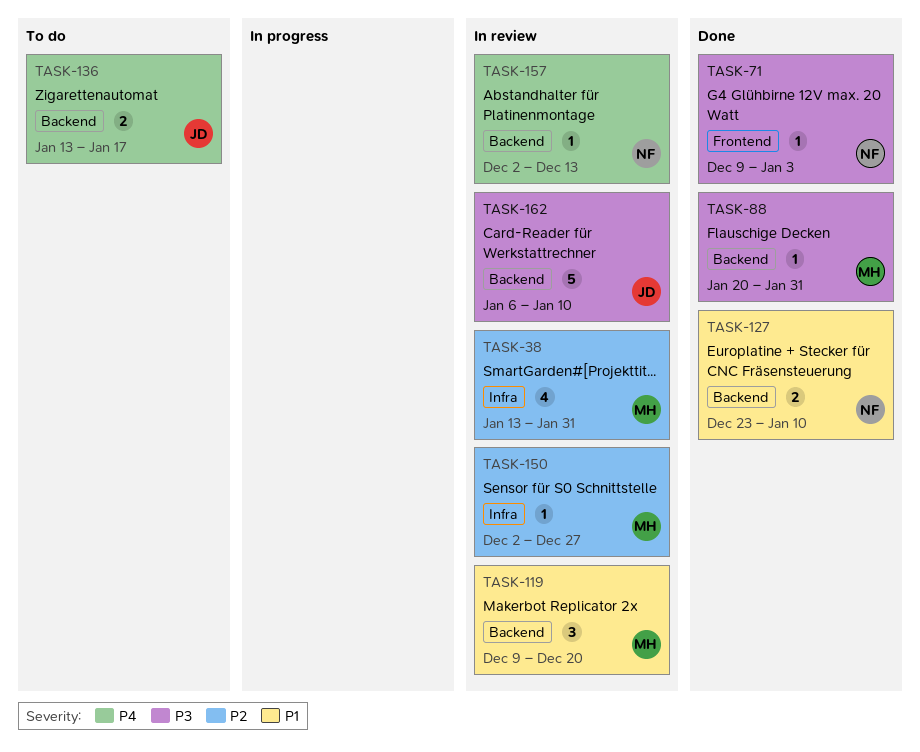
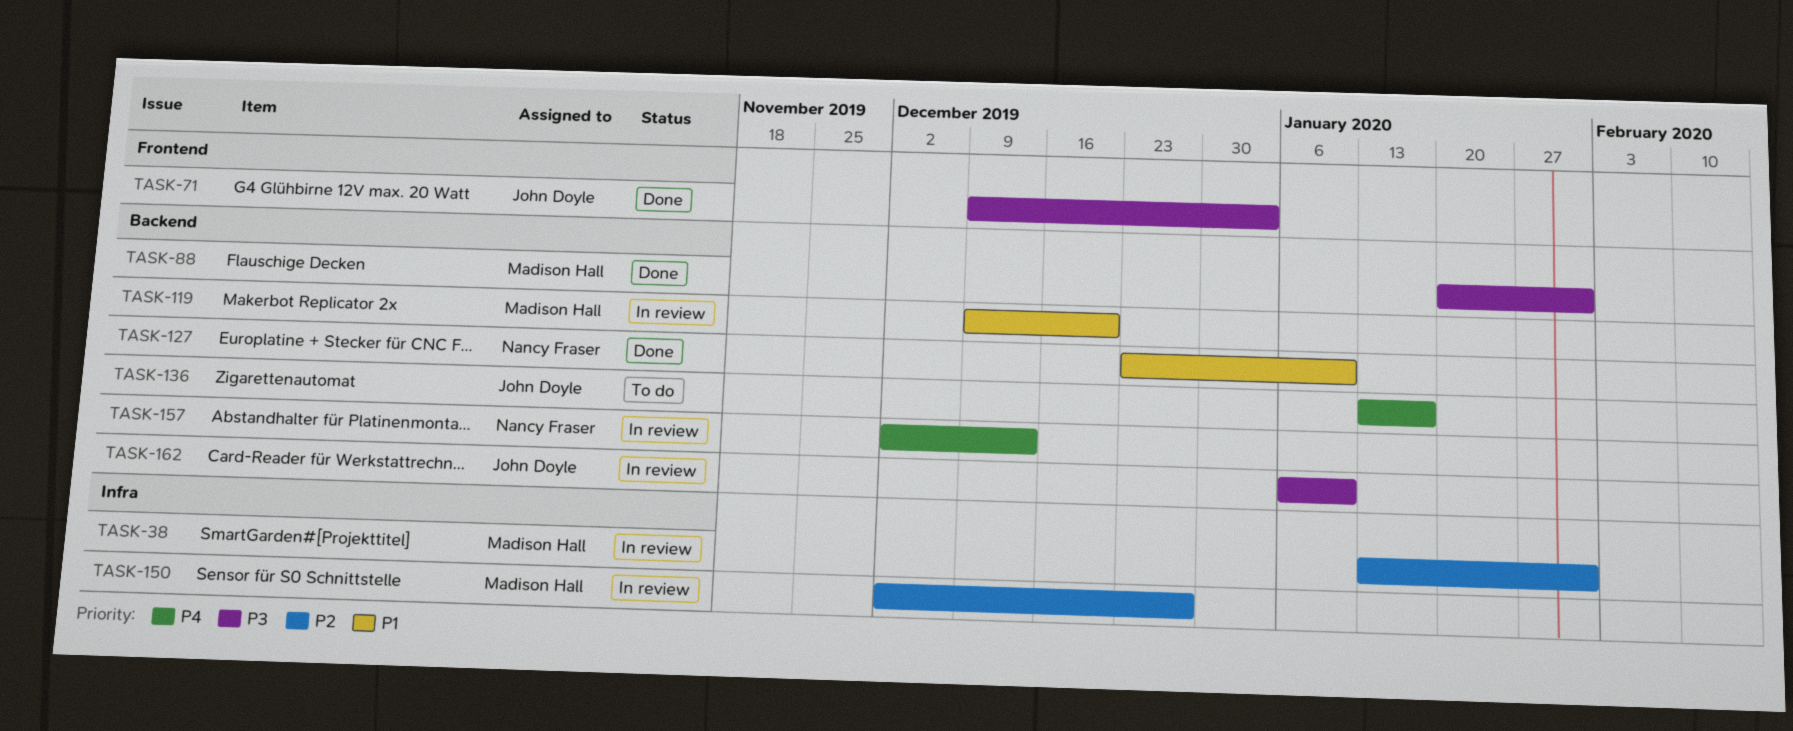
TASK-71, owner: Nancy Fraser -> John Doyle

